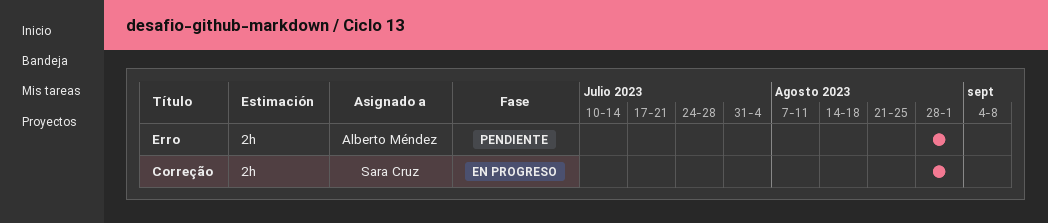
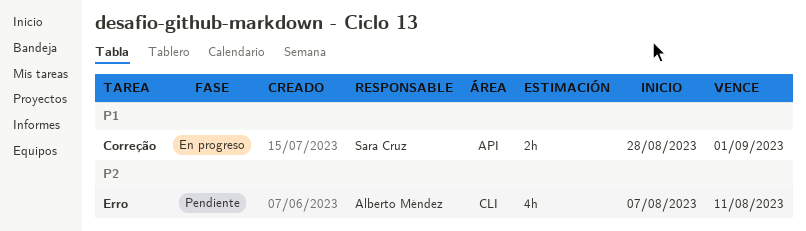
Erro, estimate: 2h -> 4h
Erro, start: Aug 28 -> Aug 7
Erro, due: Sep 1 -> Aug 11

